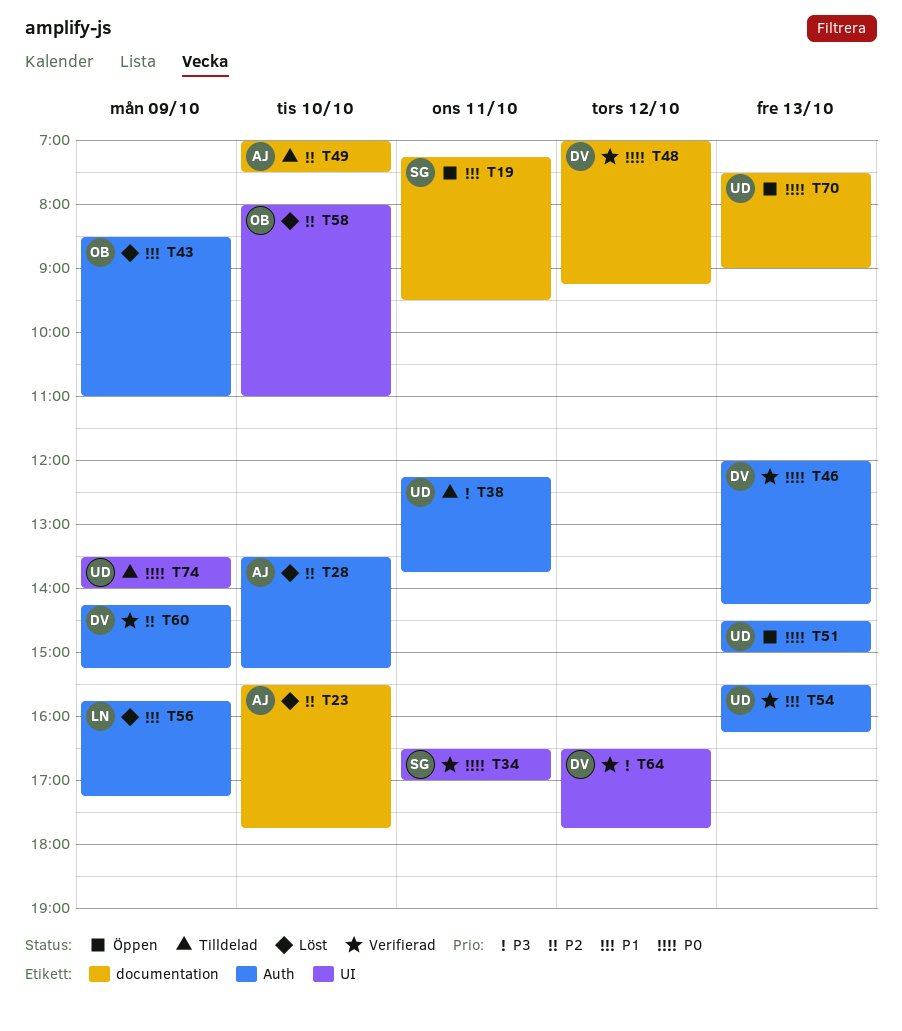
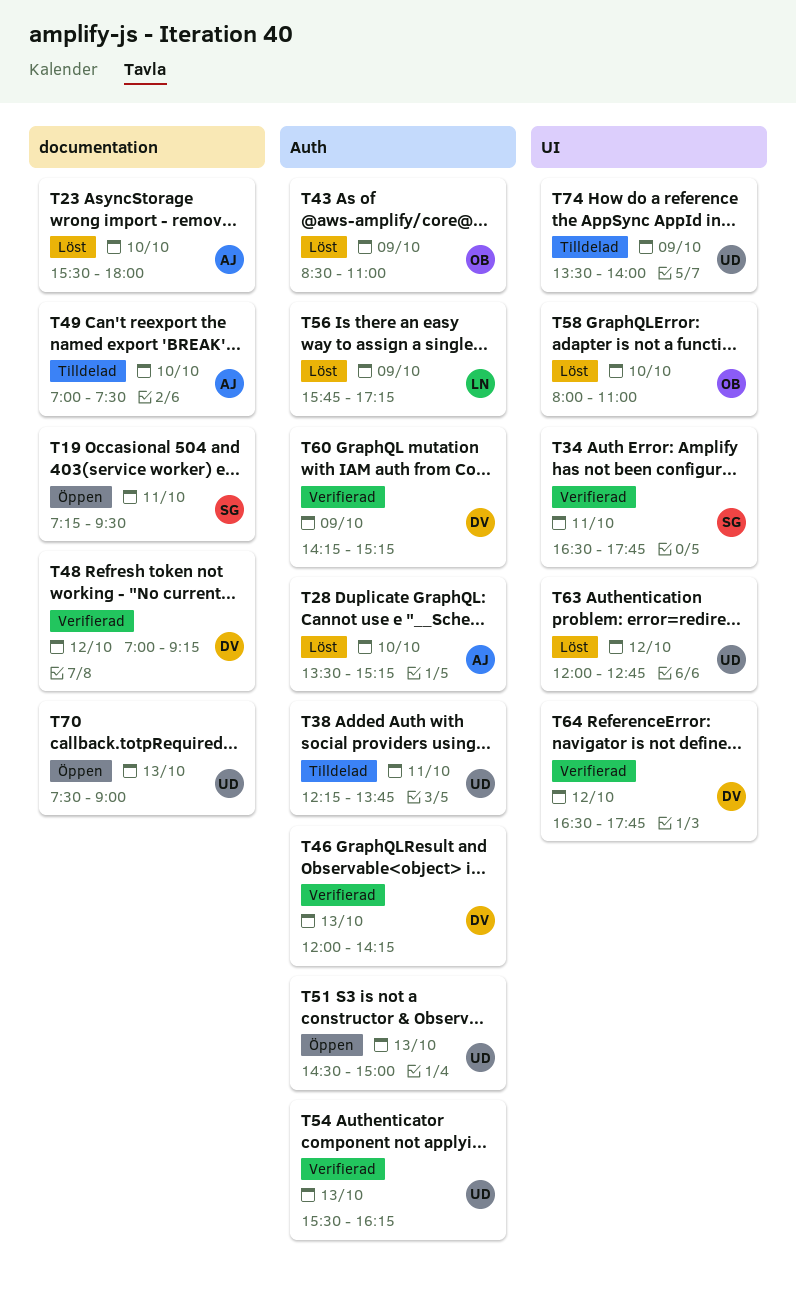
T23, ends: 17:45 -> 18:00
T34, ends: 17:00 -> 17:45
T63: none -> present

